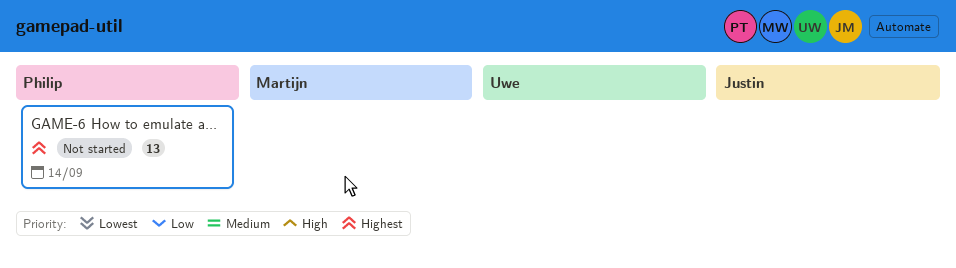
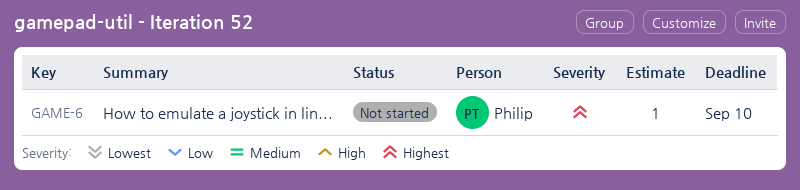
GAME-6, estimate: 13 -> 1
GAME-6, due: Sep 14 -> Sep 10

